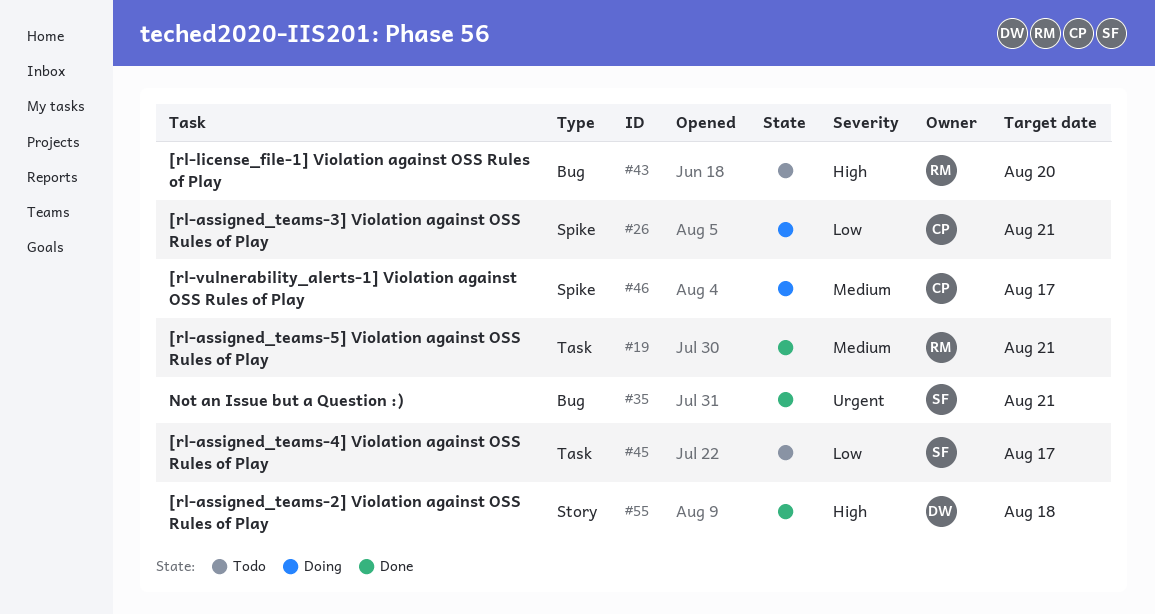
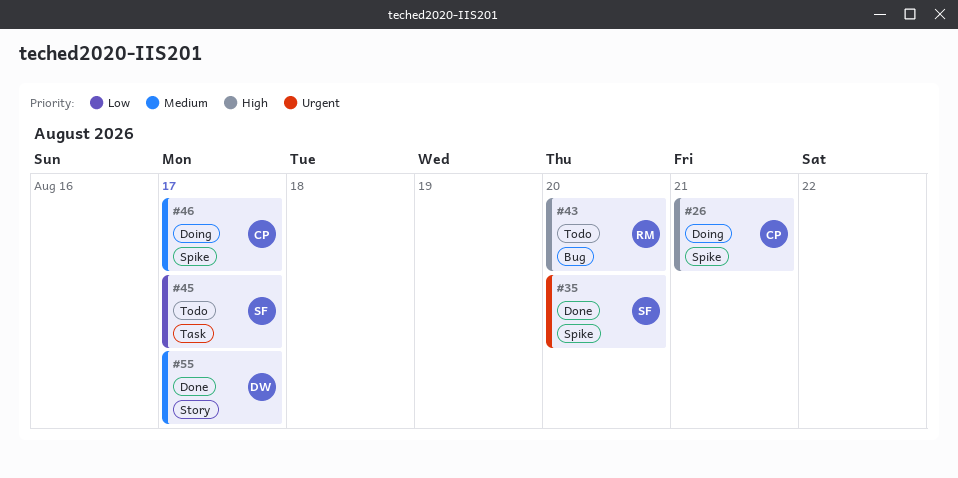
#19: present -> none
#26, priority: Low -> High
#35, label: Bug -> Spike
#35, due: Aug 21 -> Aug 20
#55, priority: High -> Medium
#55, due: Aug 18 -> Aug 17

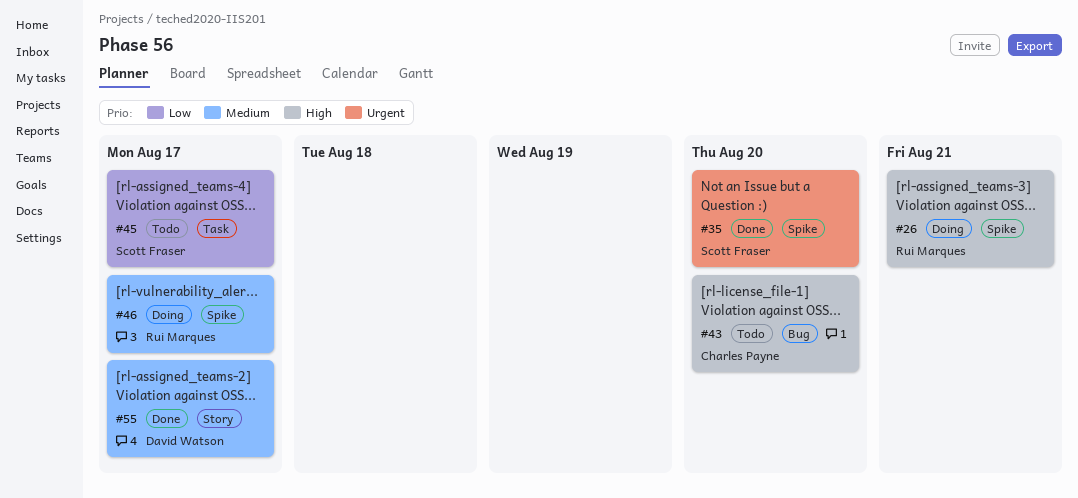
#26, owner: Charles Payne -> Rui Marques
#43, owner: Rui Marques -> Charles Payne
#46, owner: Charles Payne -> Rui Marques

